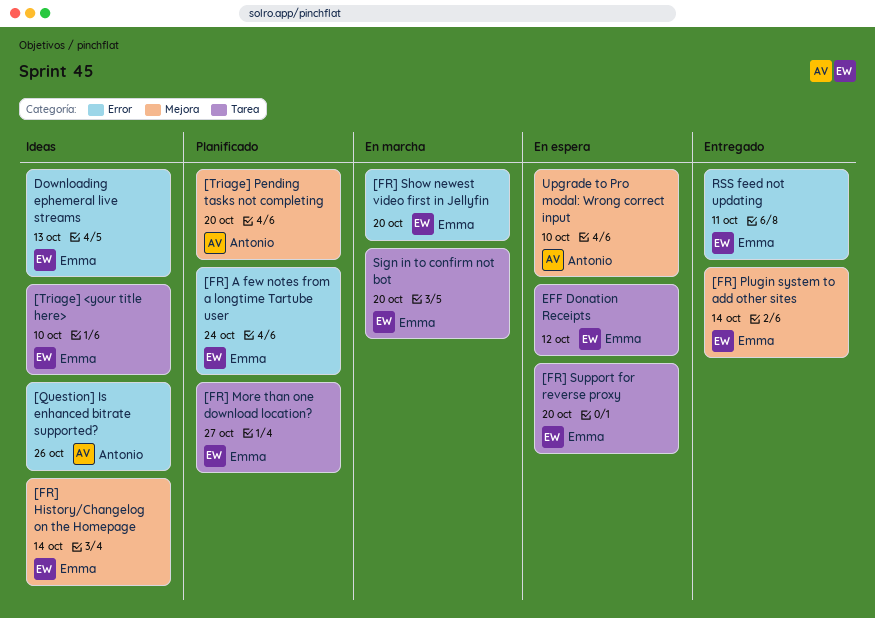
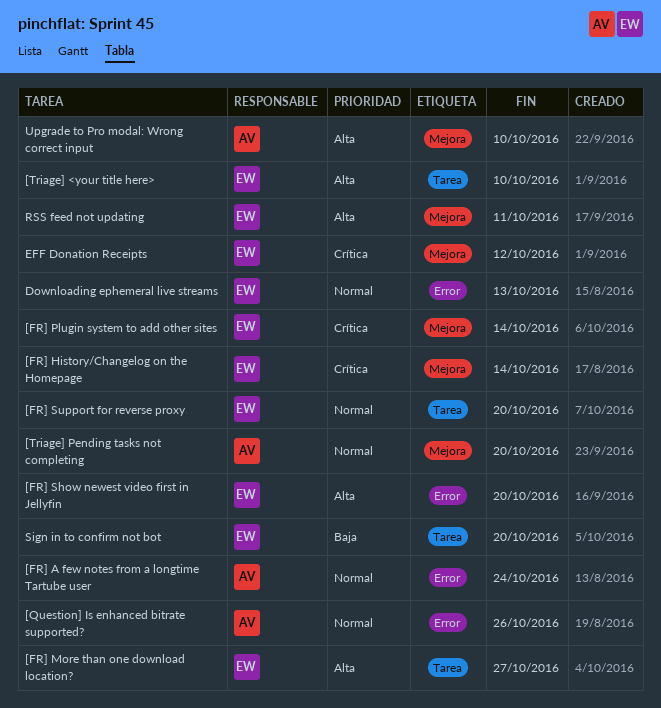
[FR] A few notes from a longtime Tartube user, owner: Emma -> Antonio
EFF Donation Receipts, label: Tarea -> Mejora
RSS feed not updating, label: Error -> Mejora

